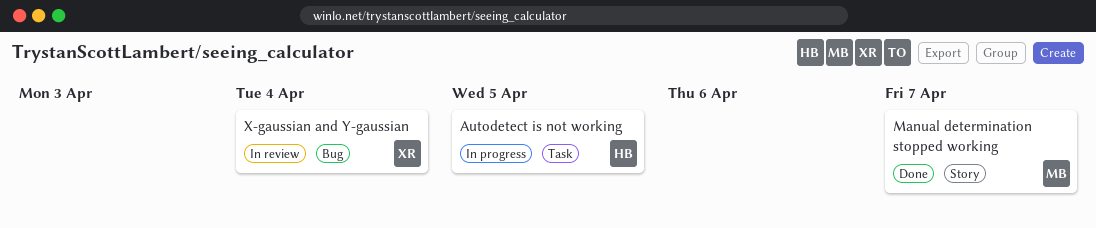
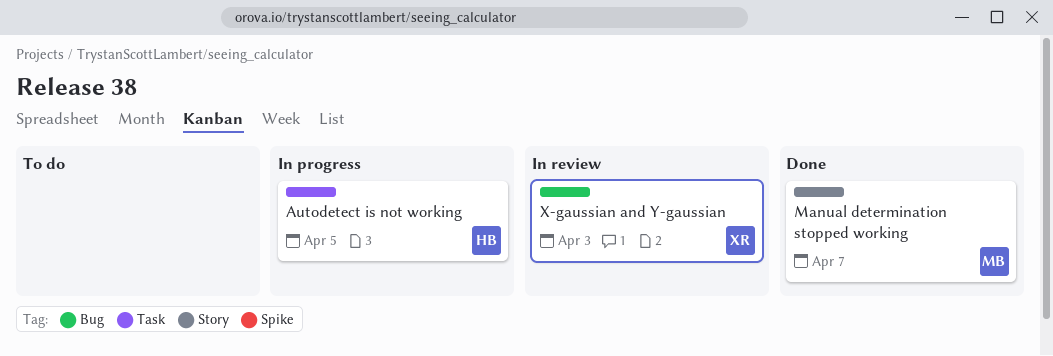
X-gaussian and Y-gaussian, due: Apr 4 -> Apr 3

